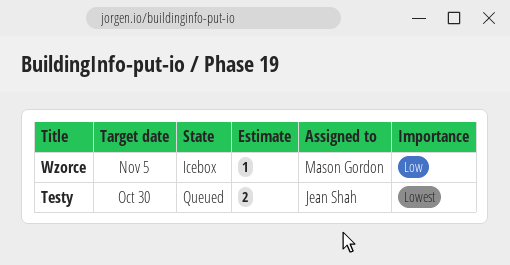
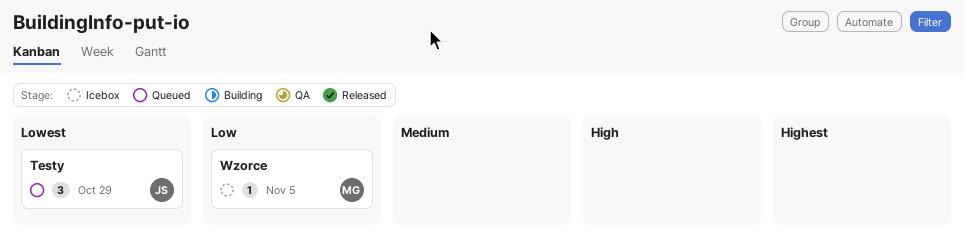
Testy, estimate: 2 -> 3
Testy, due: Oct 30 -> Oct 29

